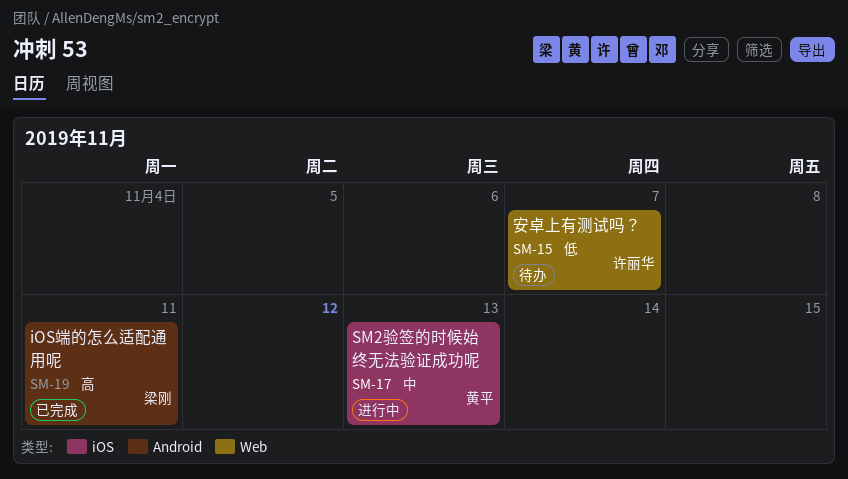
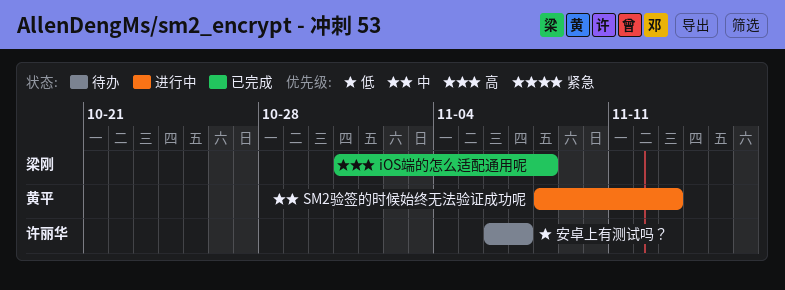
iOS端的怎么适配通用呢, due: Nov 11 -> Nov 8

